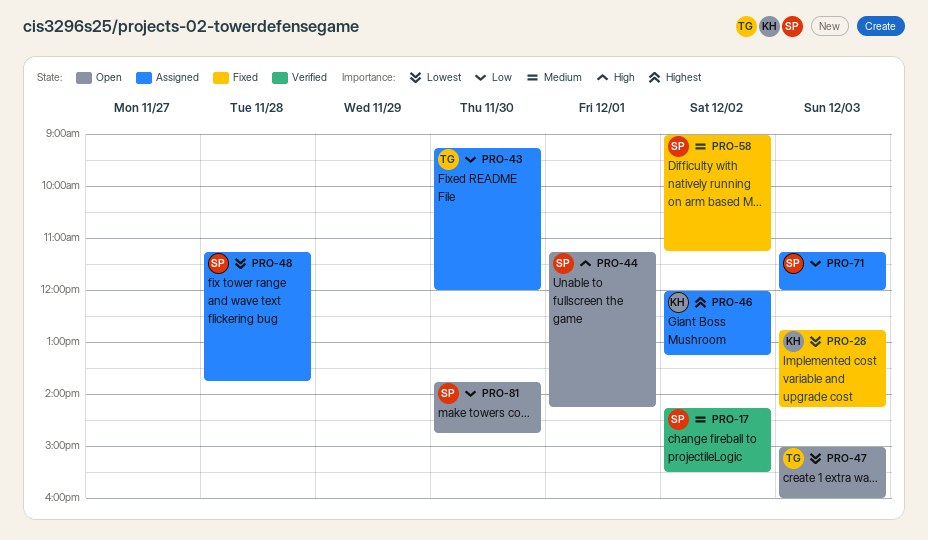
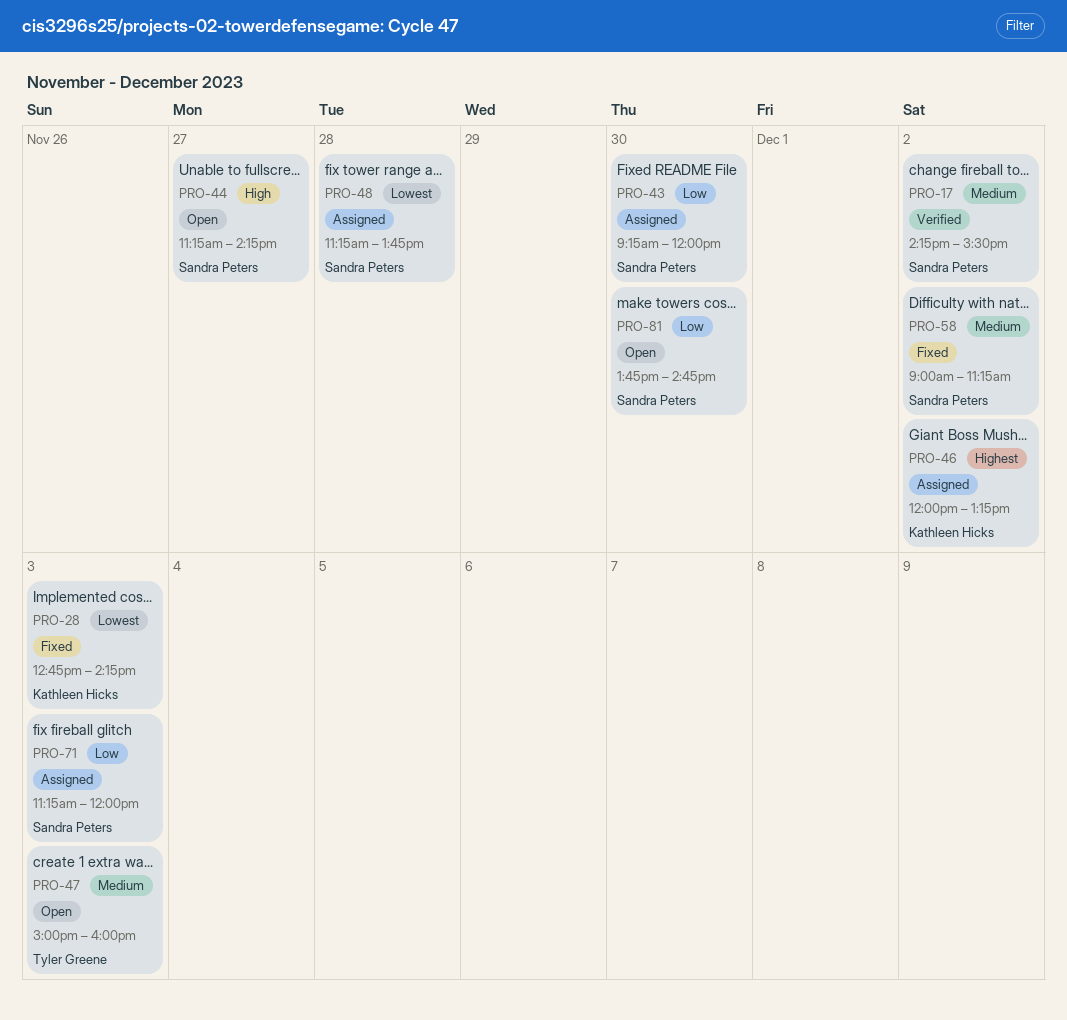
PRO-43, owner: Tyler Greene -> Sandra Peters
PRO-44, day: Dec 1 -> Nov 27
PRO-47, priority: Lowest -> Medium

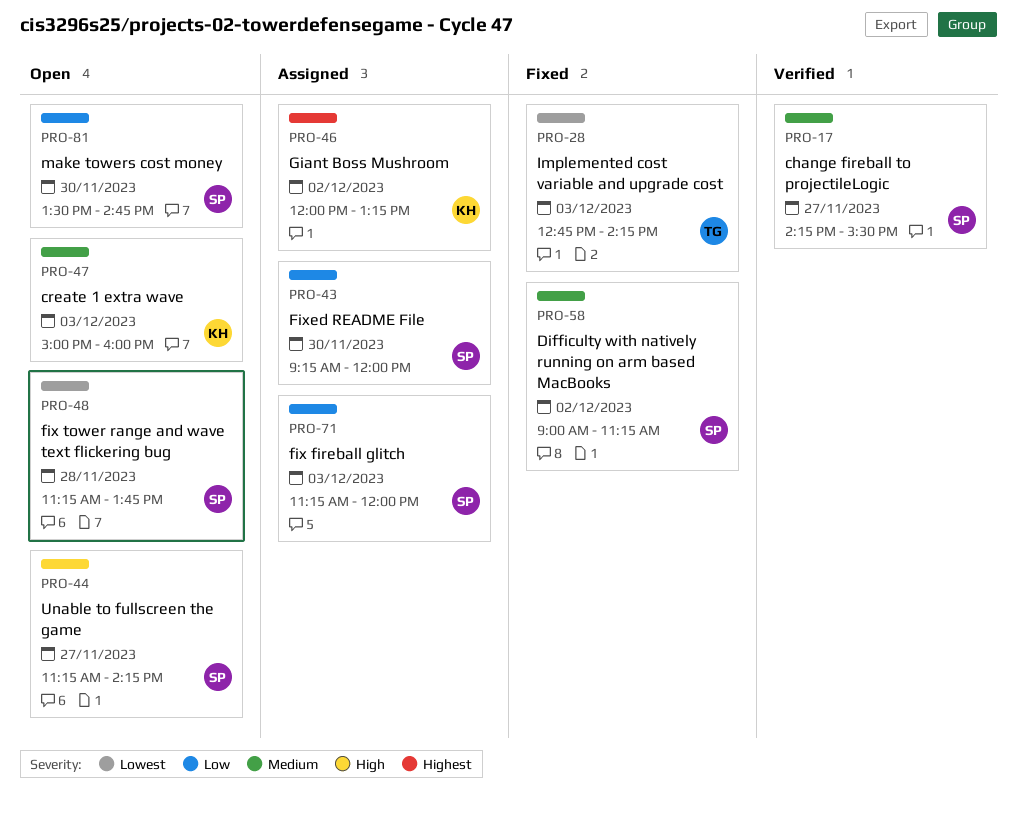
PRO-17, day: Dec 2 -> Nov 27
PRO-28, owner: Kathleen Hicks -> Tyler Greene
PRO-47, owner: Tyler Greene -> Kathleen Hicks
PRO-48, status: Assigned -> Open
PRO-81, begins: 13:45 -> 13:30

